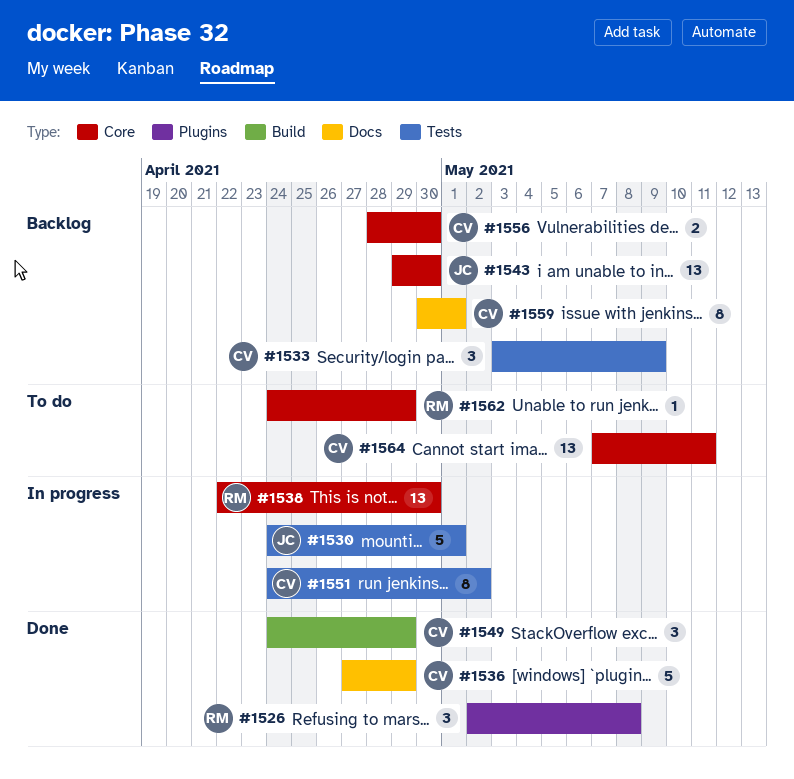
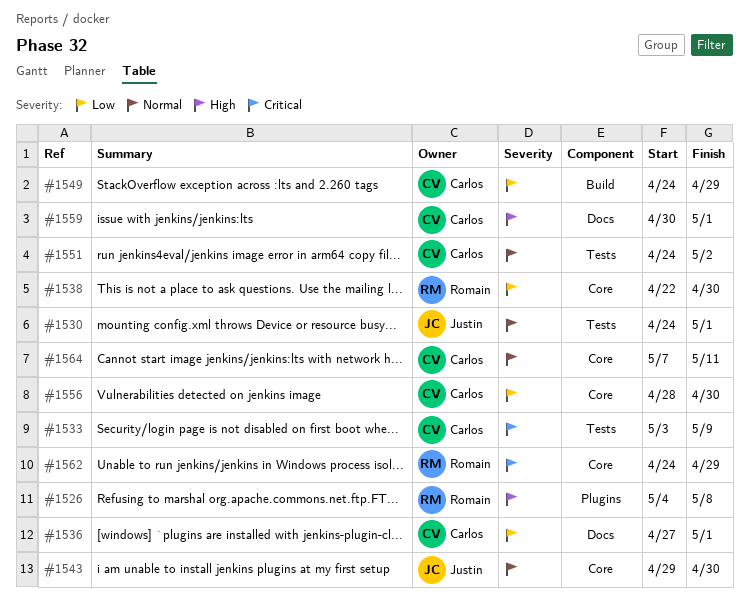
#1526, start: May 2 -> May 4
#1536, due: Apr 29 -> May 1

